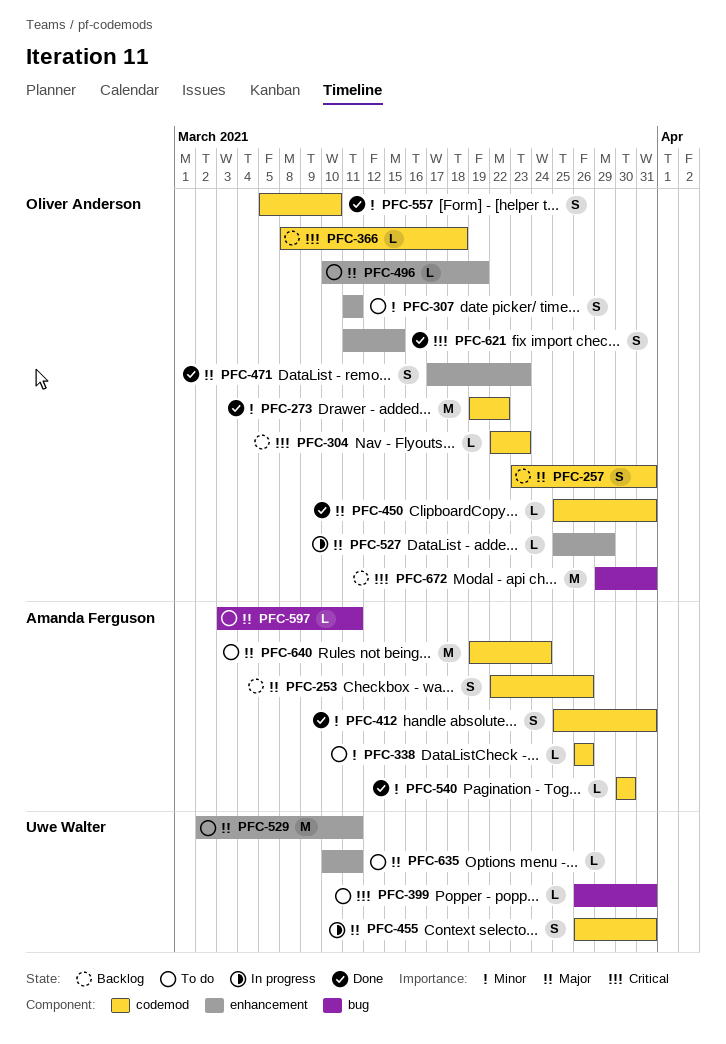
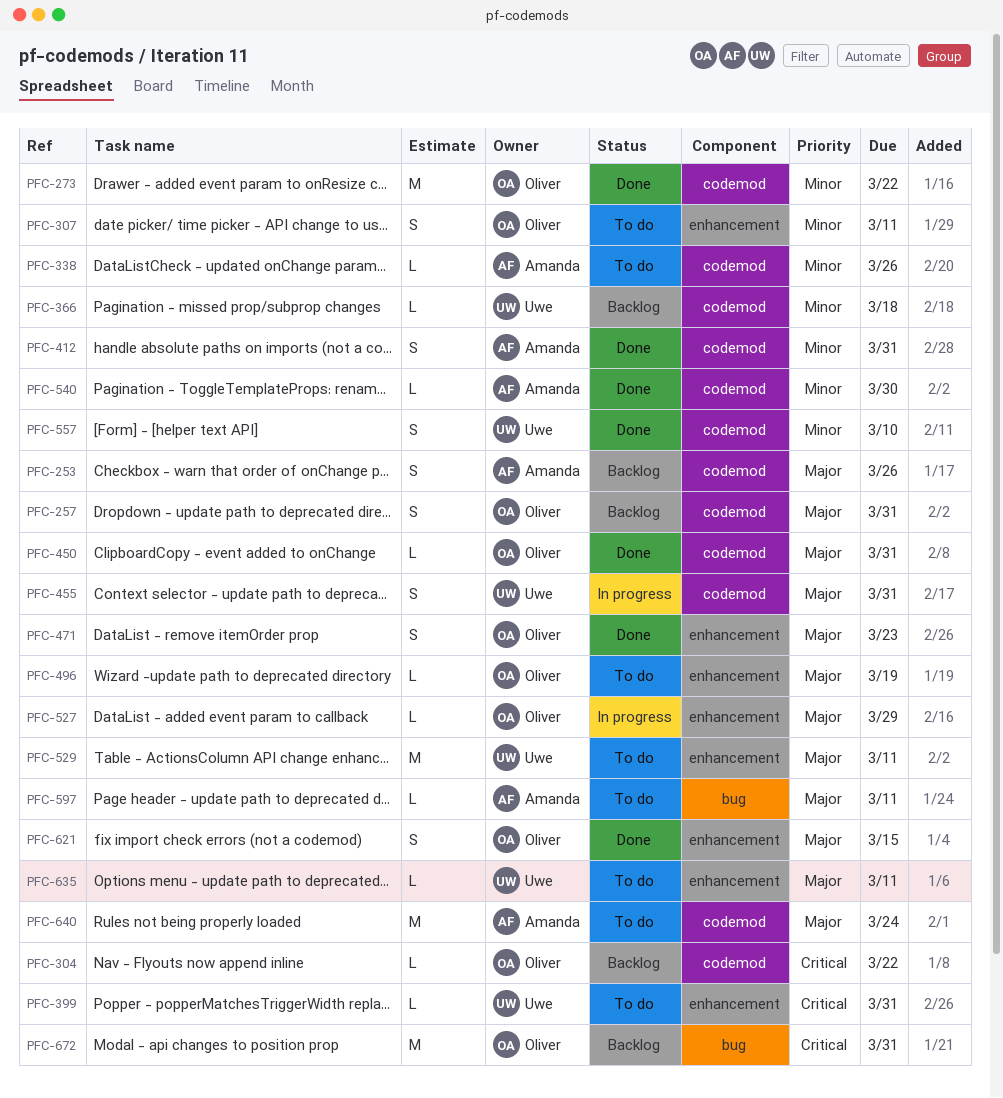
PFC-304, due: Mar 23 -> Mar 22
PFC-366, owner: Oliver Anderson -> Uwe Walter
PFC-366, priority: Critical -> Minor
PFC-399, label: bug -> enhancement
PFC-557, owner: Oliver Anderson -> Uwe Walter
PFC-621, priority: Critical -> Major

